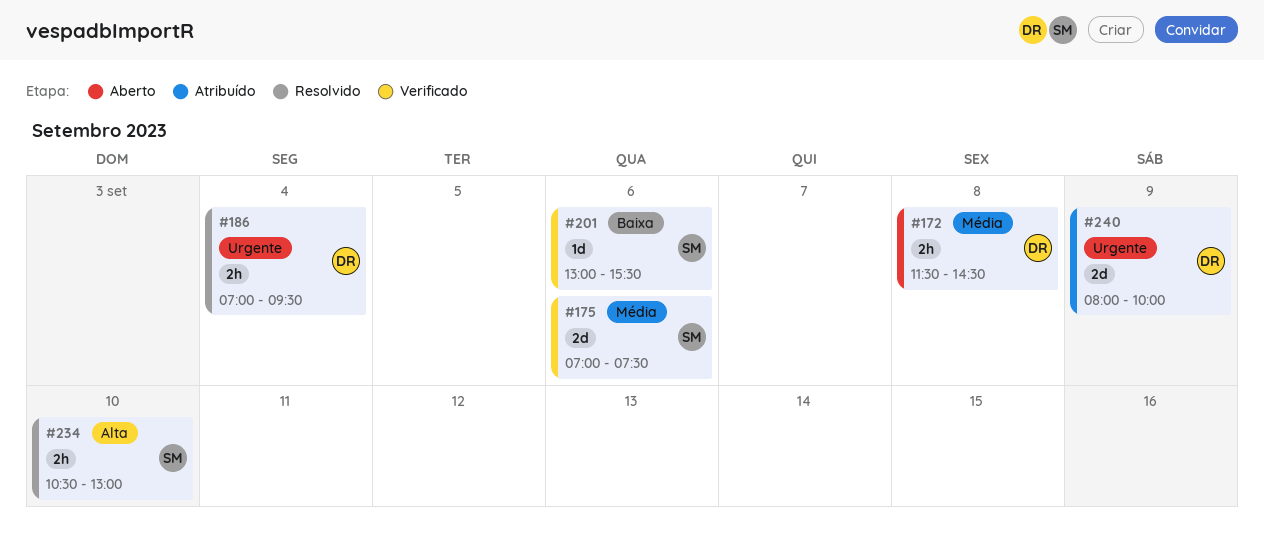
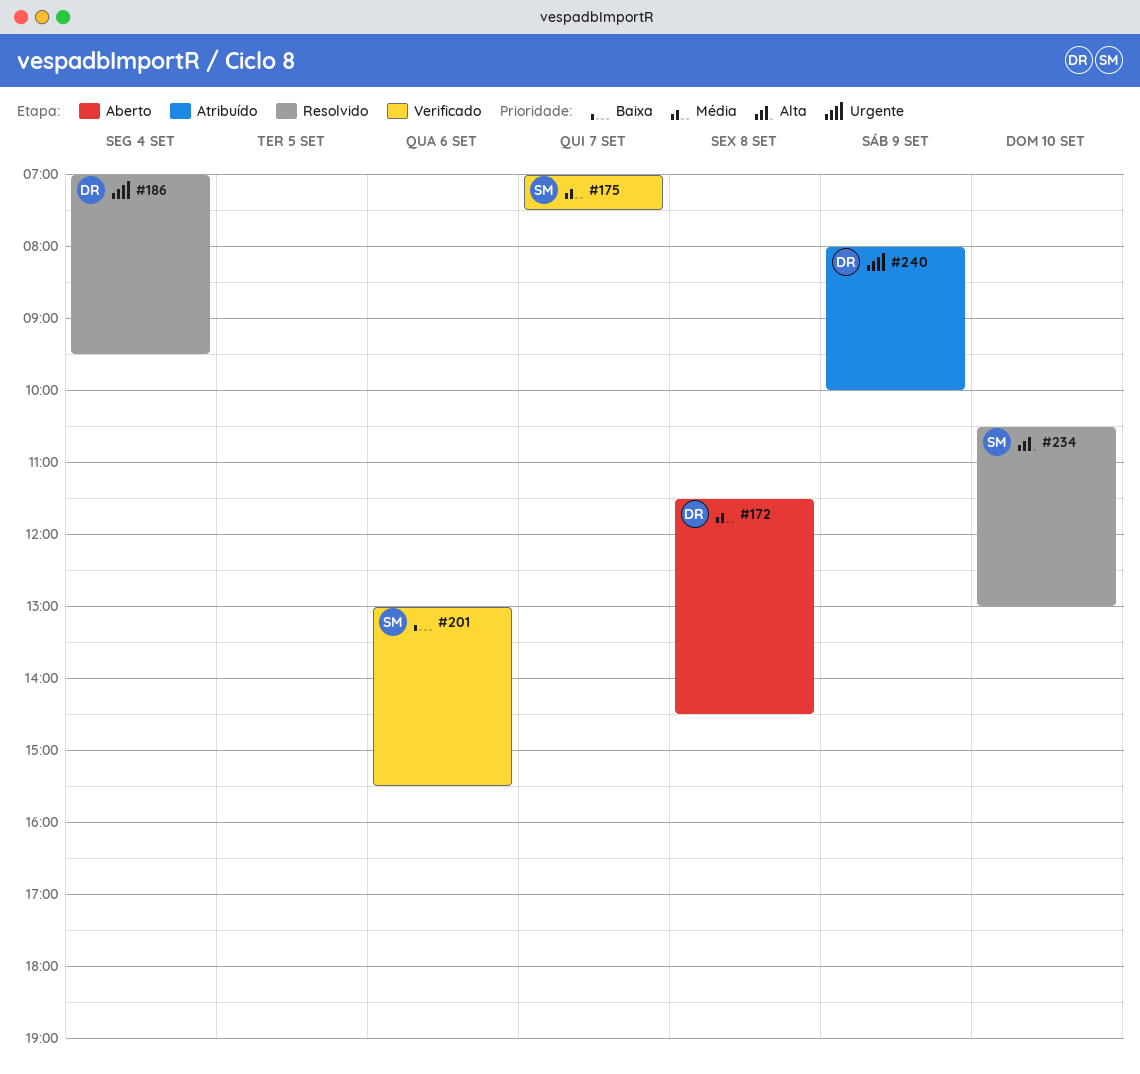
#175, day: Sep 6 -> Sep 7

